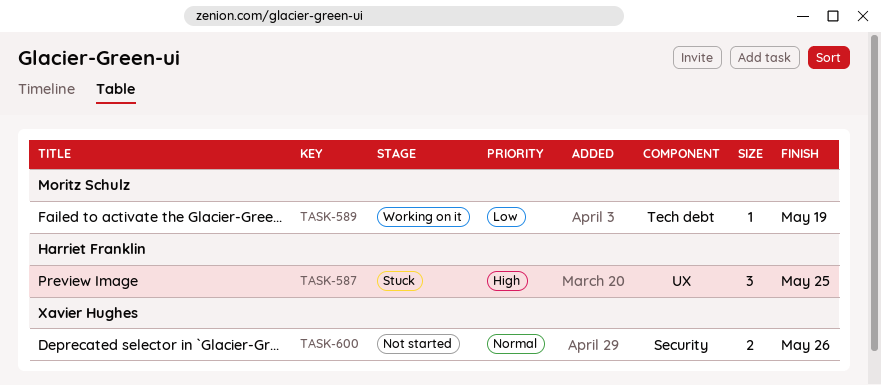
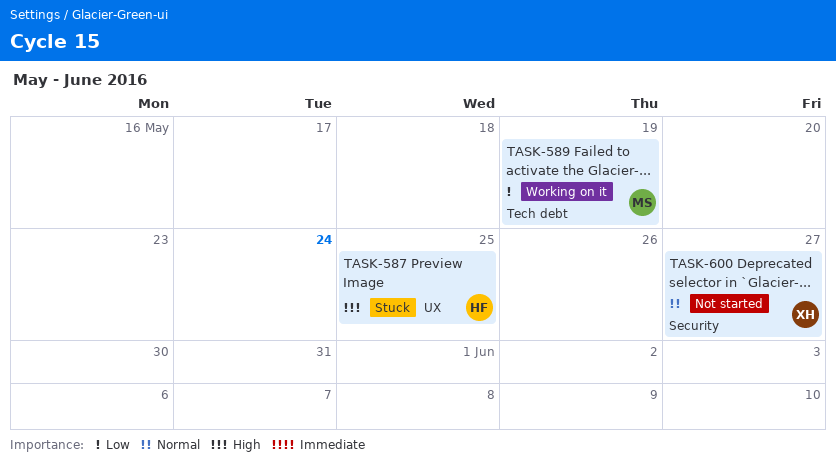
TASK-600, due: May 26 -> May 27

